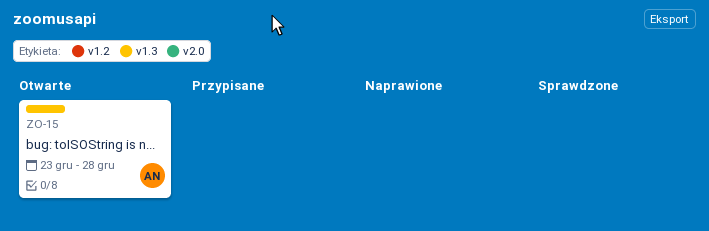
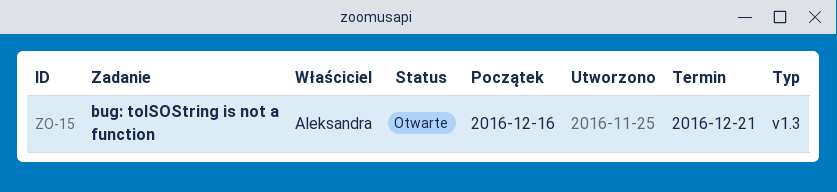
ZO-15, start: Dec 23 -> Dec 16
ZO-15, due: Dec 28 -> Dec 21

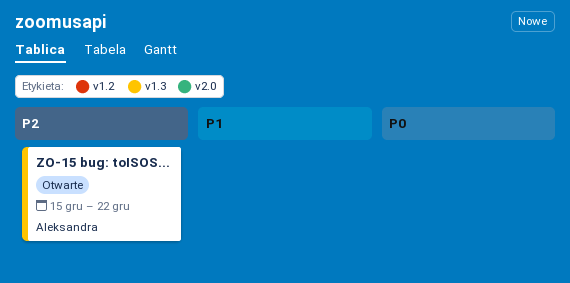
ZO-15, start: Dec 16 -> Dec 15
ZO-15, due: Dec 21 -> Dec 22

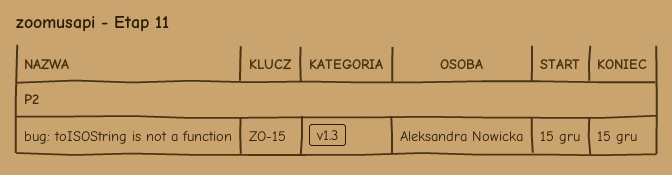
ZO-15, due: Dec 22 -> Dec 15

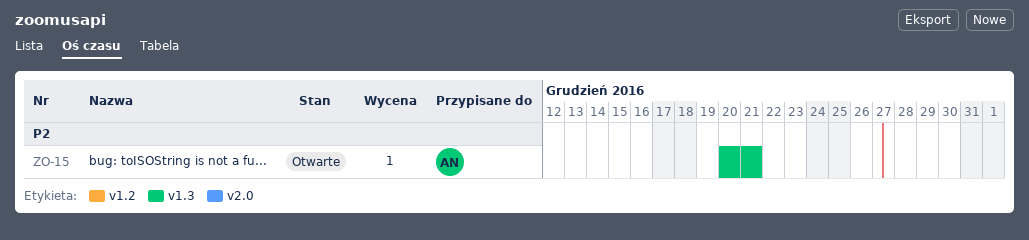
ZO-15, start: Dec 15 -> Dec 20
ZO-15, due: Dec 15 -> Dec 21

